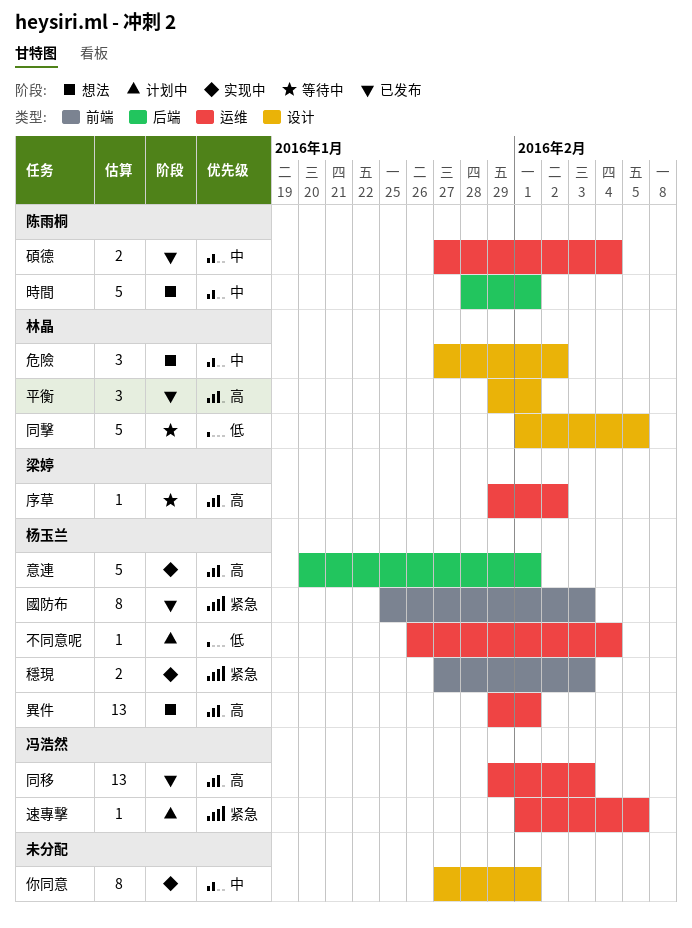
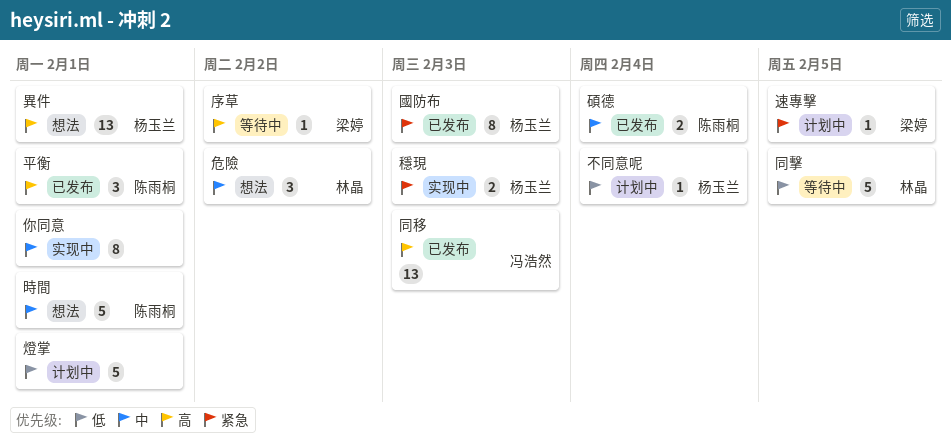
平衡, owner: 林晶 -> 陈雨桐
意連: present -> none
燈掌: none -> present
速專擊, owner: 冯浩然 -> 梁婷

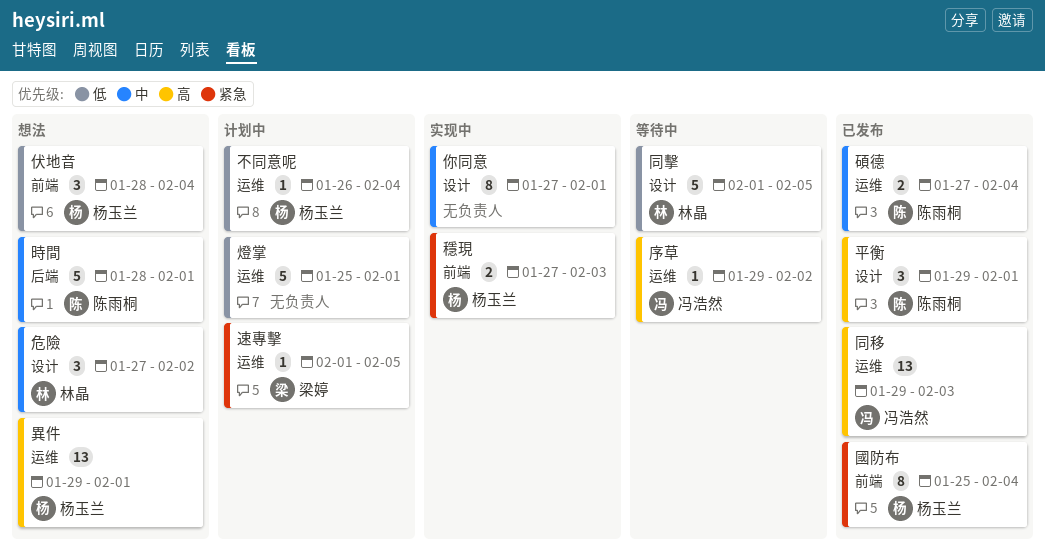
伏地音: none -> present
國防布, due: Feb 3 -> Feb 4
序草, owner: 梁婷 -> 冯浩然

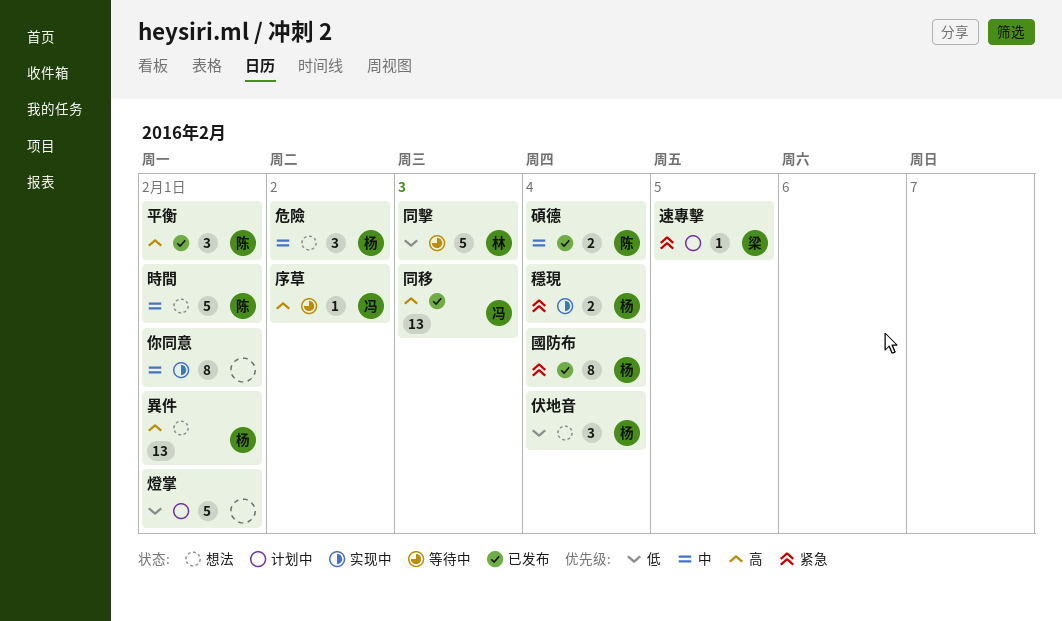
不同意呢: present -> none
危險, owner: 林晶 -> 杨玉兰
同擊, due: Feb 5 -> Feb 3
穩現, due: Feb 3 -> Feb 4

